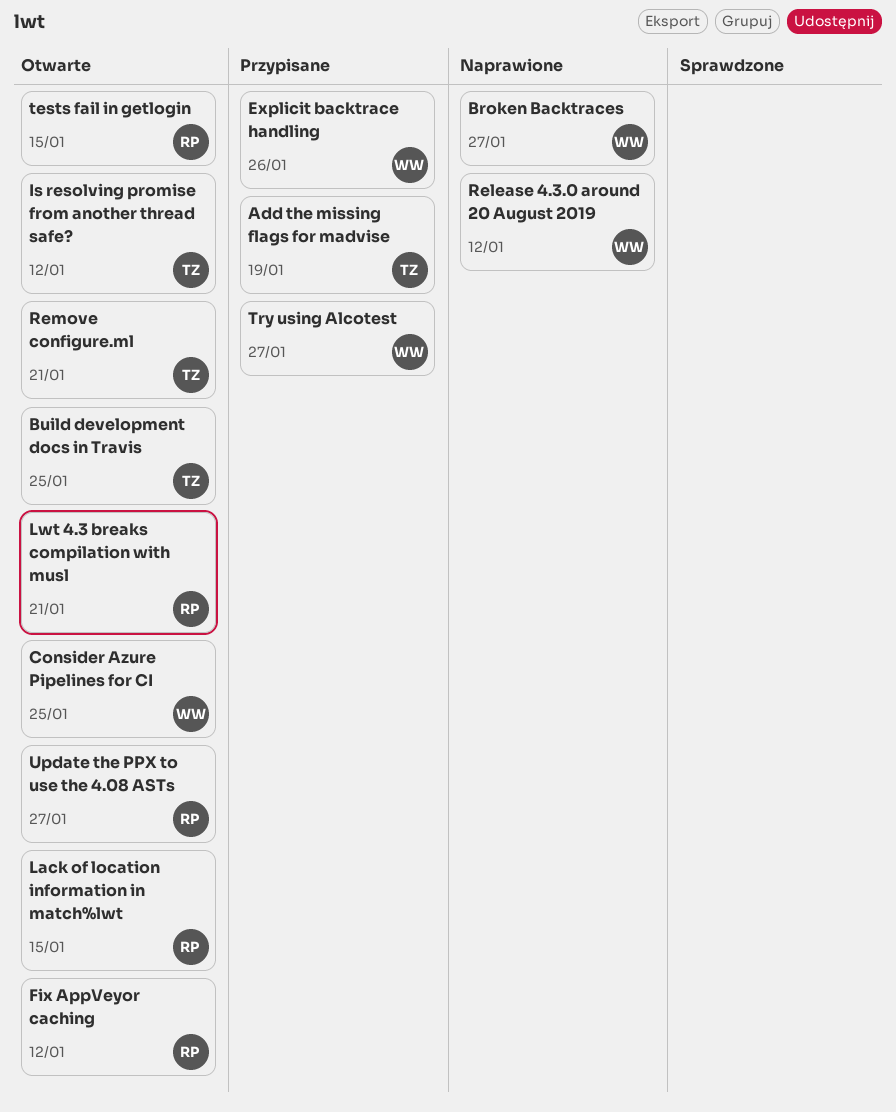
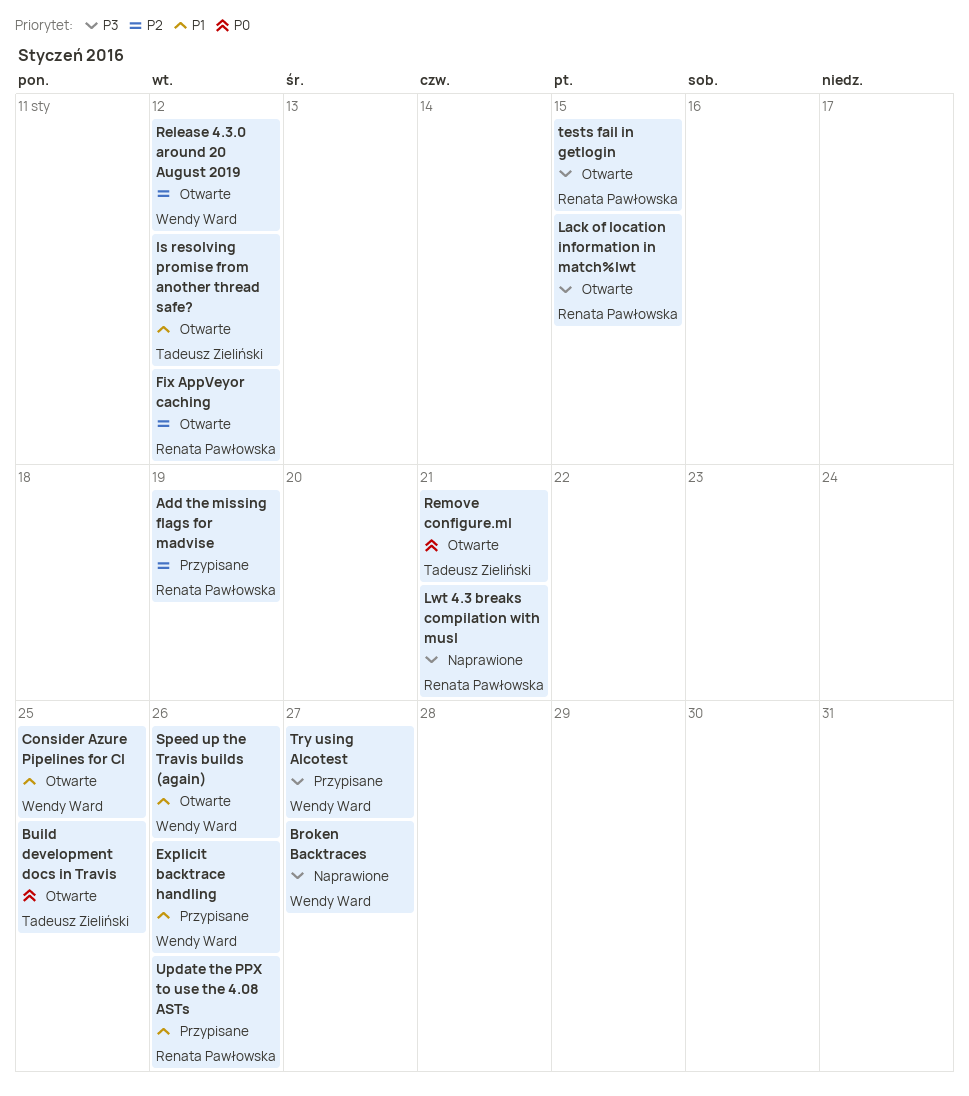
Add the missing flags for madvise, owner: Tadeusz Zieliński -> Renata Pawłowska
Lwt 4.3 breaks compilation with musl, status: Otwarte -> Naprawione
Release 4.3.0 around 20 August 2019, status: Naprawione -> Otwarte
Speed up the Travis builds (again): none -> present
Update the PPX to use the 4.08 ASTs, status: Otwarte -> Przypisane
Update the PPX to use the 4.08 ASTs, due: Jan 27 -> Jan 26

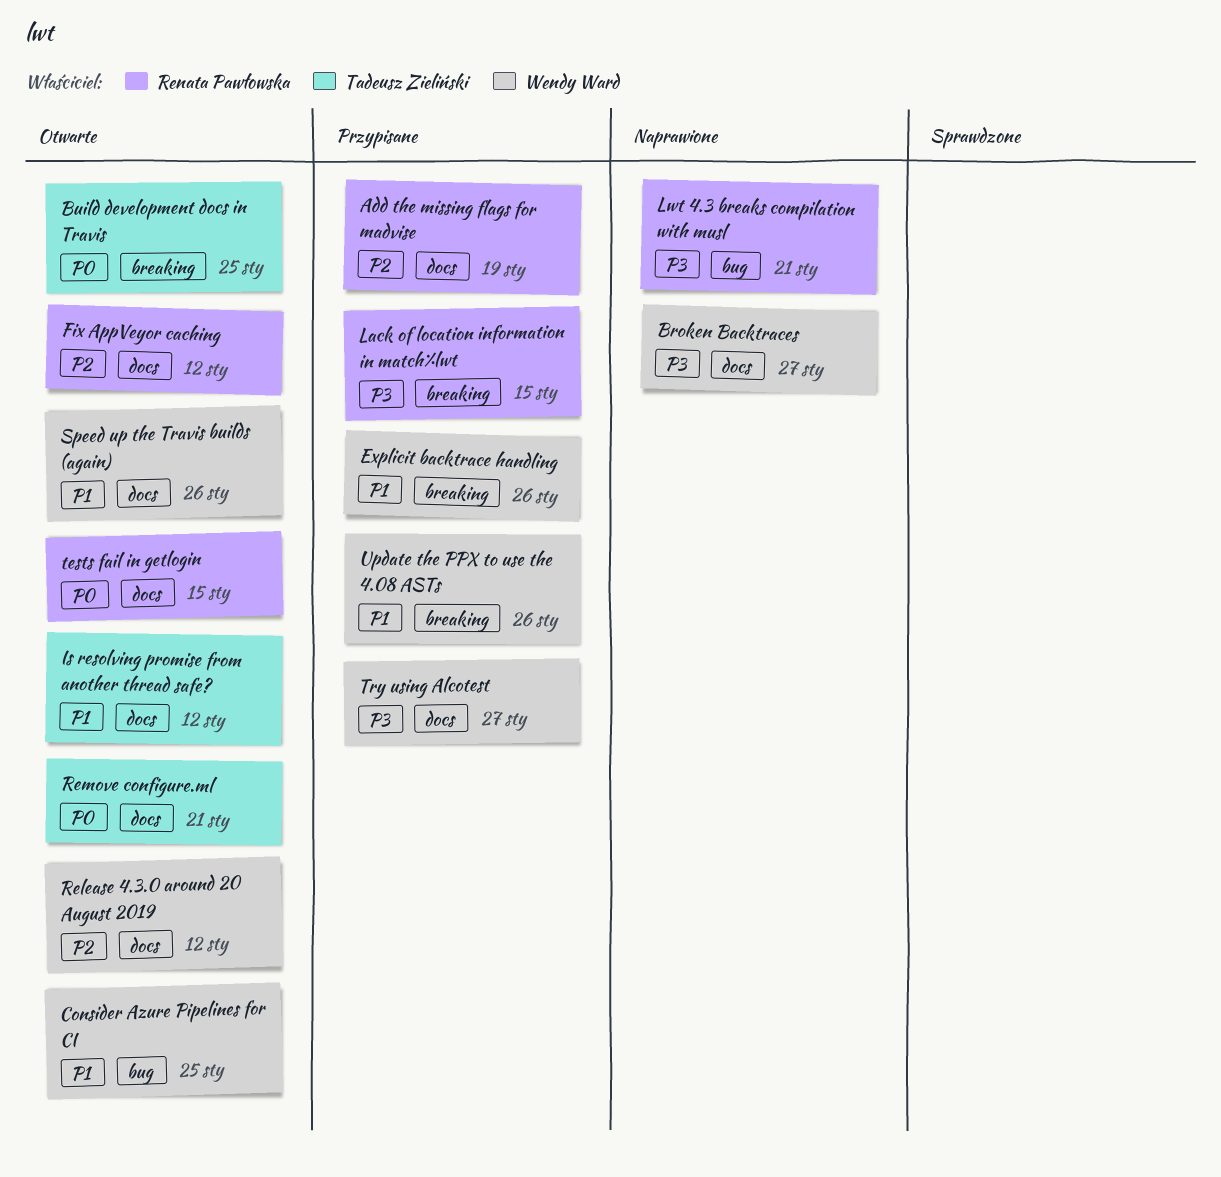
Lack of location information in match%lwt, status: Otwarte -> Przypisane
tests fail in getlogin, priority: P3 -> P0
Update the PPX to use the 4.08 ASTs, owner: Renata Pawłowska -> Wendy Ward

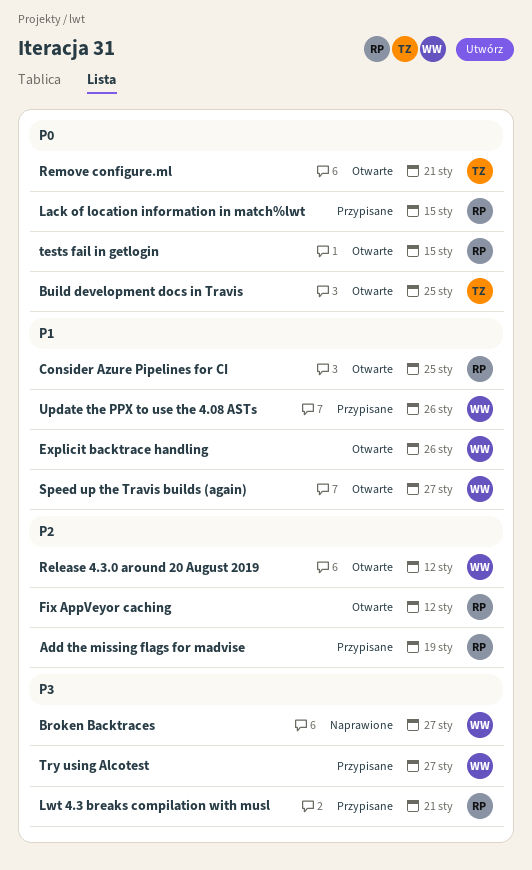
Consider Azure Pipelines for CI, owner: Wendy Ward -> Renata Pawłowska
Explicit backtrace handling, status: Przypisane -> Otwarte
Is resolving promise from another thread safe?: present -> none
Lack of location information in match%lwt, priority: P3 -> P0
Lwt 4.3 breaks compilation with musl, status: Naprawione -> Przypisane
Speed up the Travis builds (again), due: Jan 26 -> Jan 27

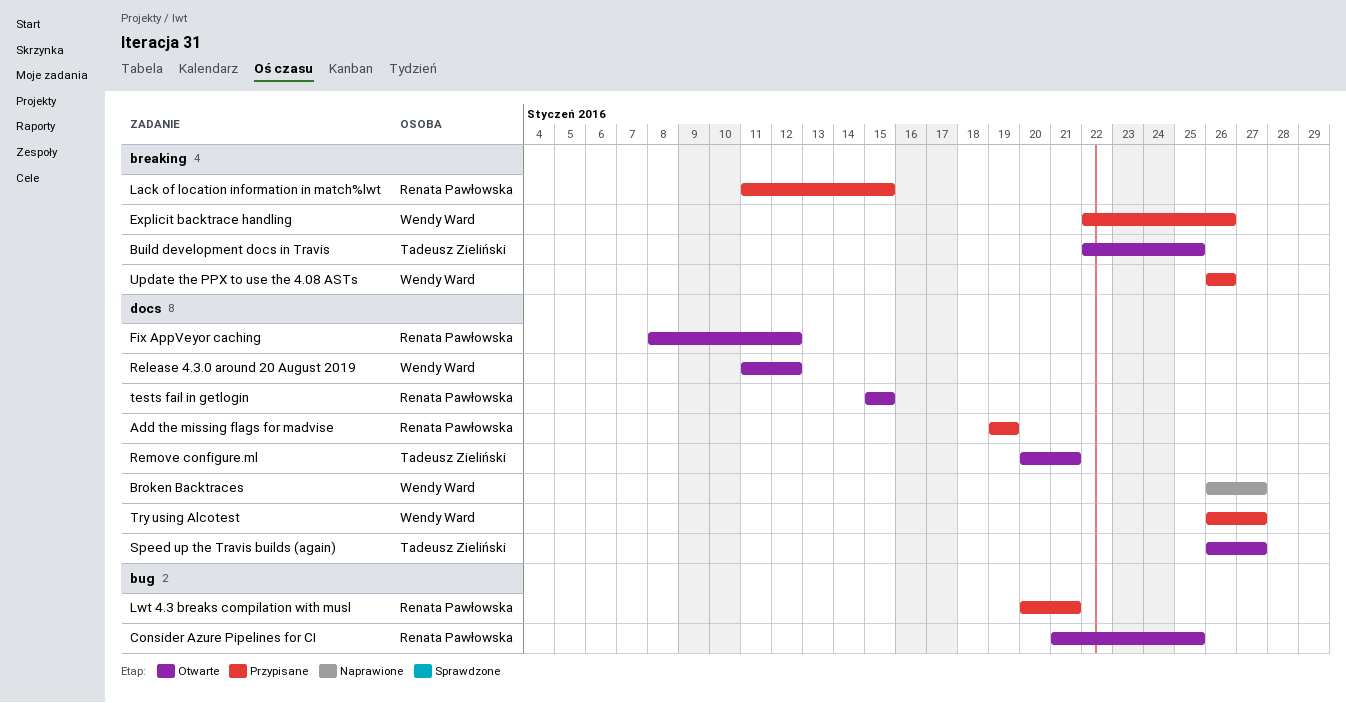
Explicit backtrace handling, status: Otwarte -> Przypisane
Speed up the Travis builds (again), owner: Wendy Ward -> Tadeusz Zieliński

